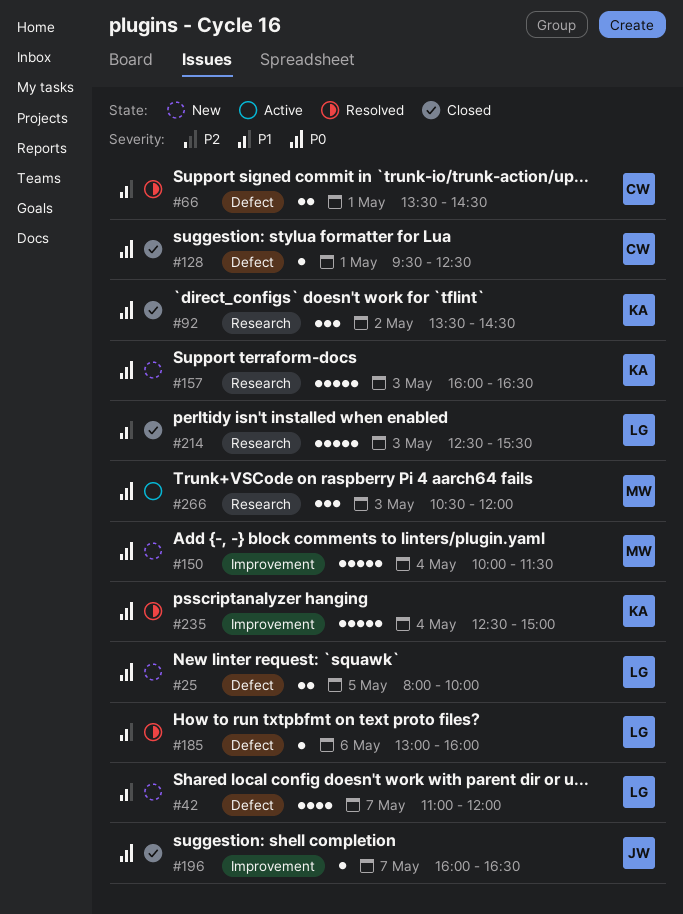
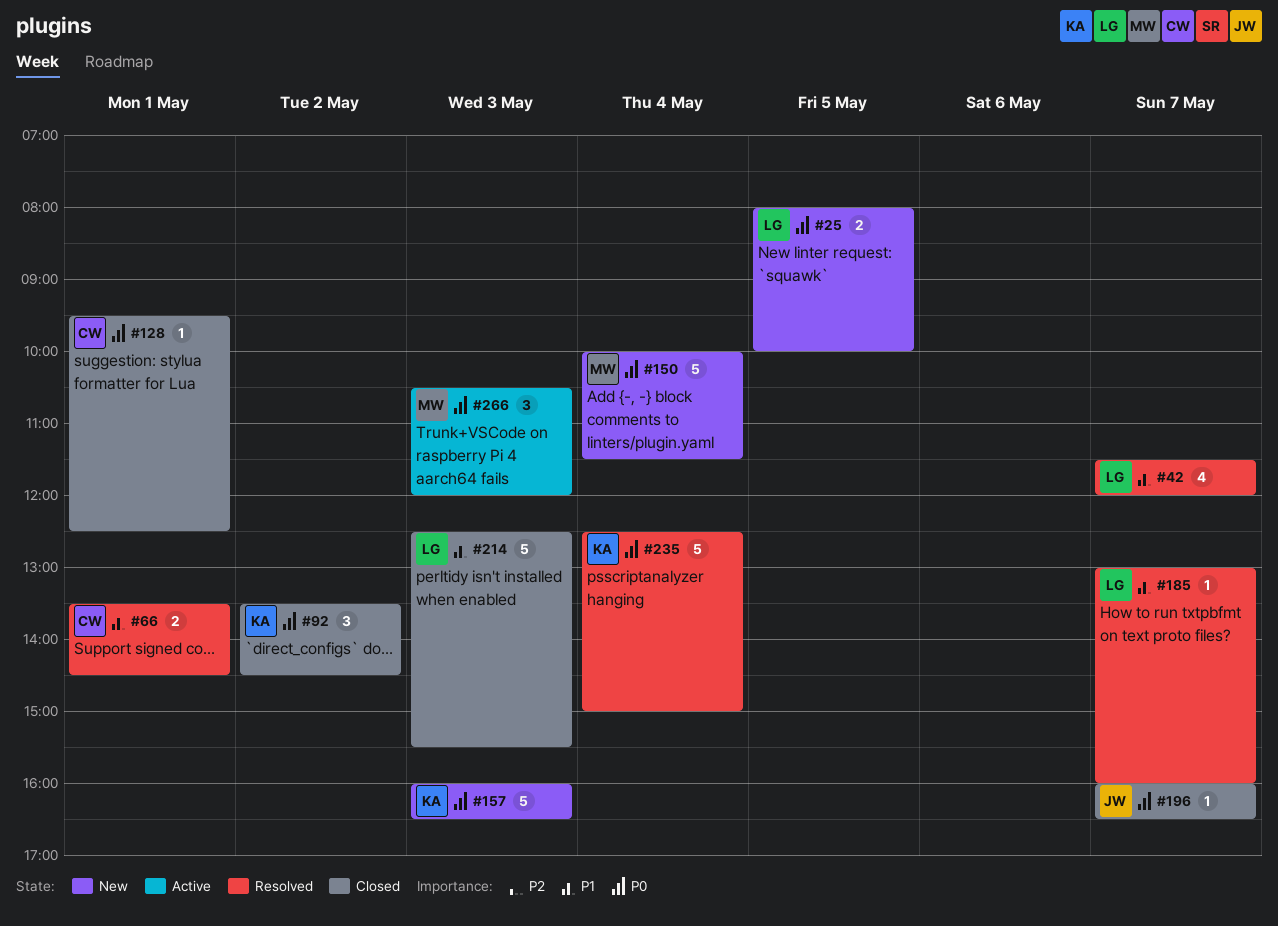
#42, status: New -> Resolved
#42, begins: 11:00 -> 11:30
#185, day: May 6 -> May 7

